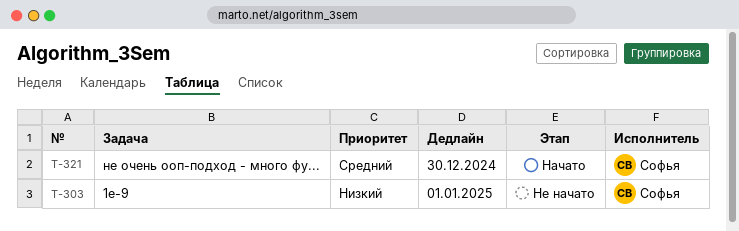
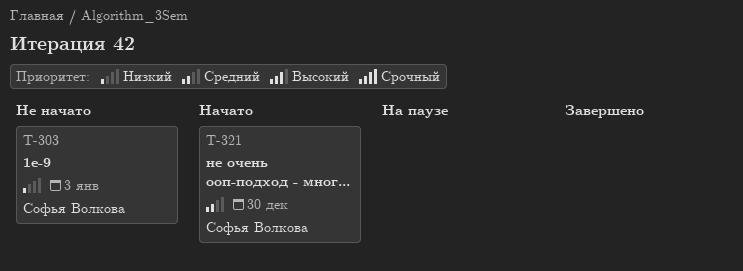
T-303, due: Jan 1 -> Jan 3

